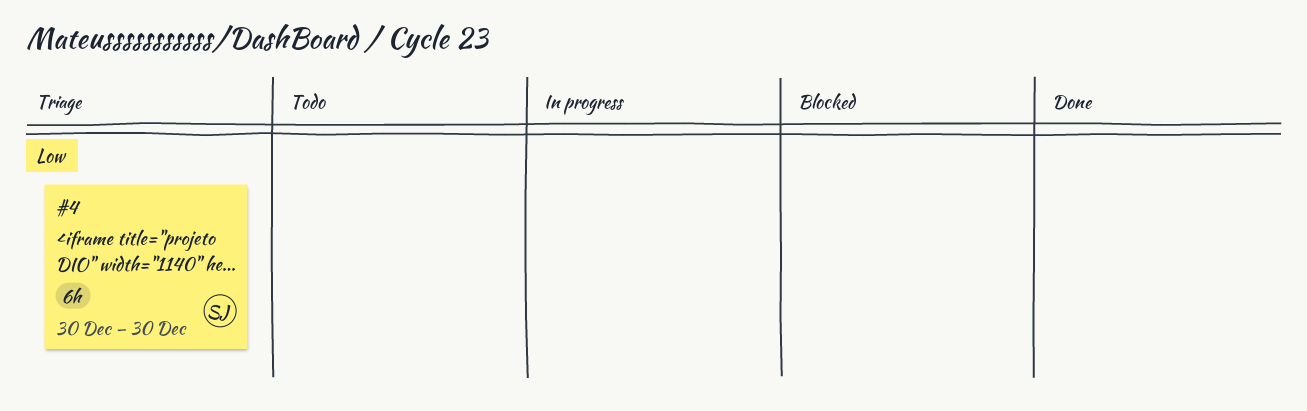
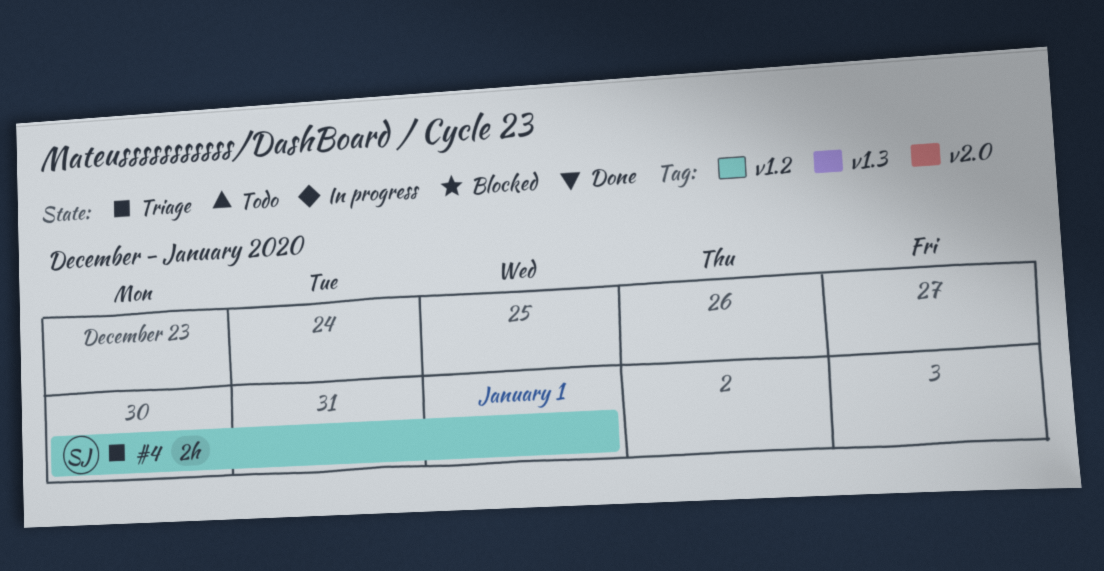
#4, estimate: 6h -> 2h
#4, due: Dec 30 -> Jan 1

